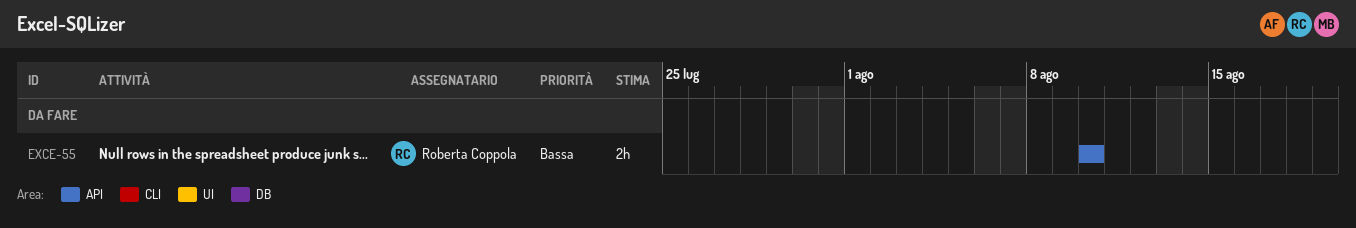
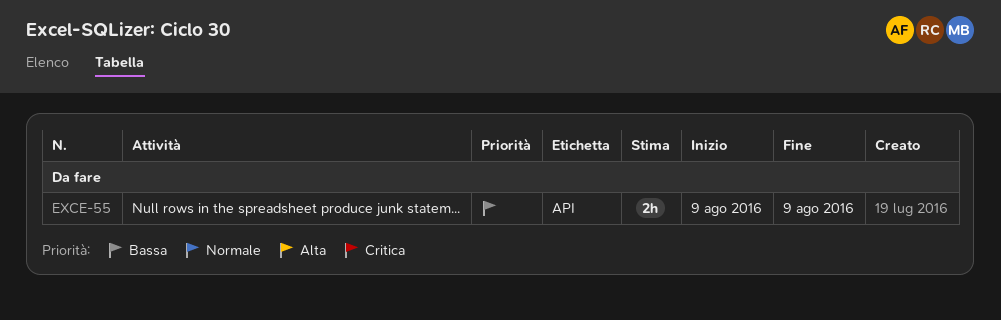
EXCE-55, start: Aug 10 -> Aug 9
EXCE-55, due: Aug 10 -> Aug 9

